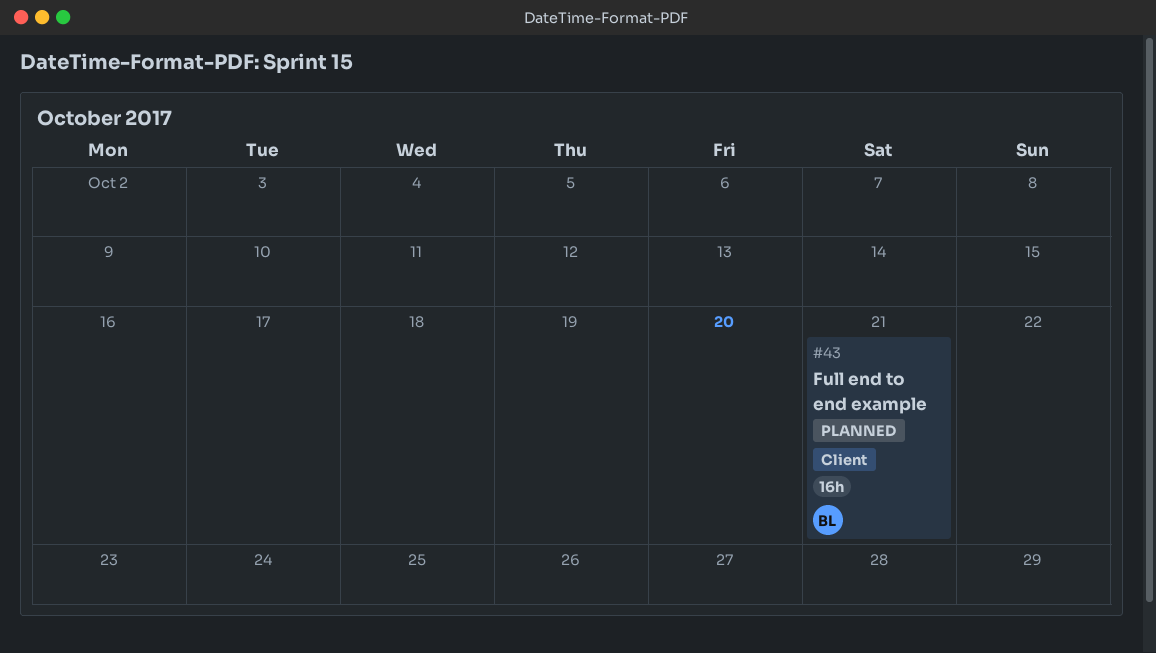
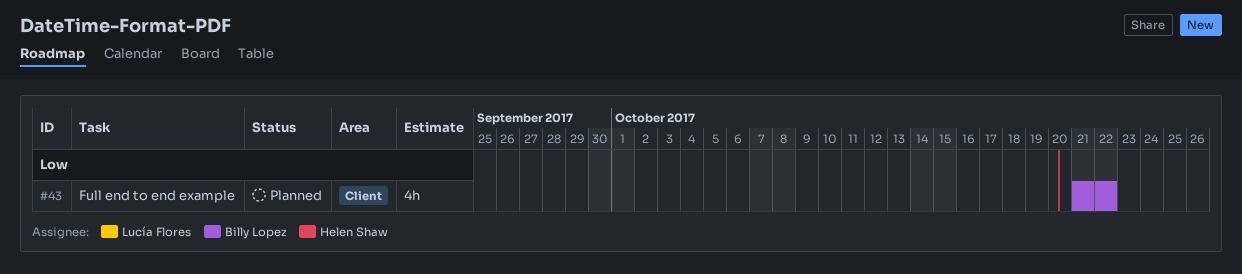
#43, estimate: 16h -> 4h
#43, due: Oct 21 -> Oct 22

